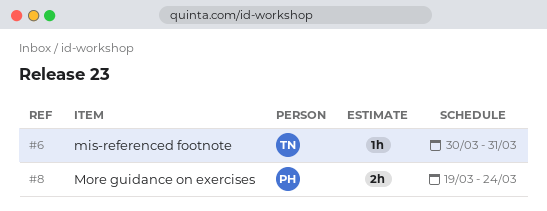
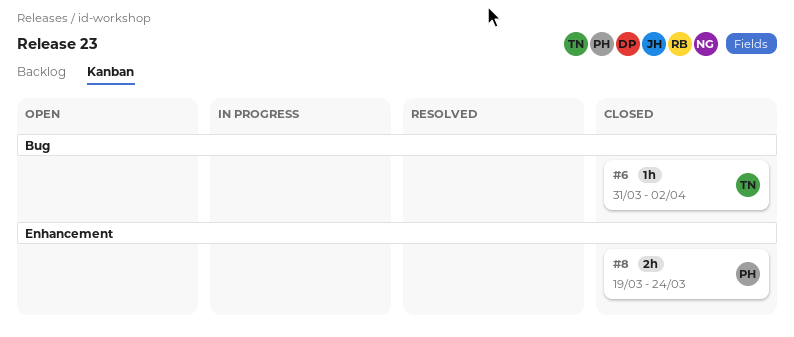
#6, start: Mar 30 -> Mar 31
#6, due: Mar 31 -> Apr 2

